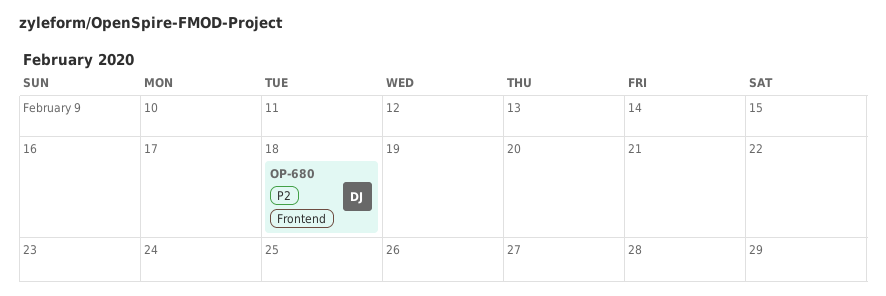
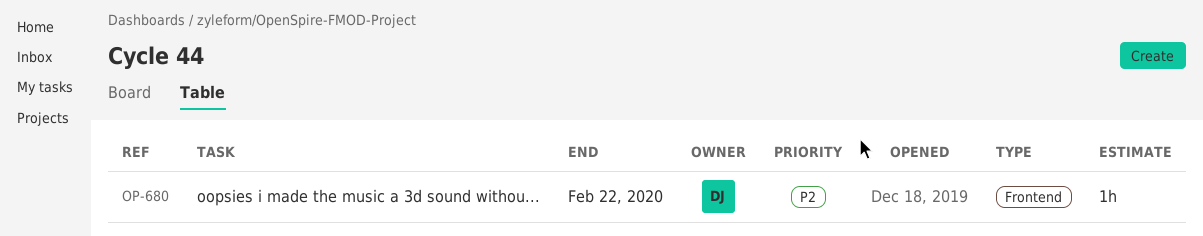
OP-680, due: Feb 18 -> Feb 22

